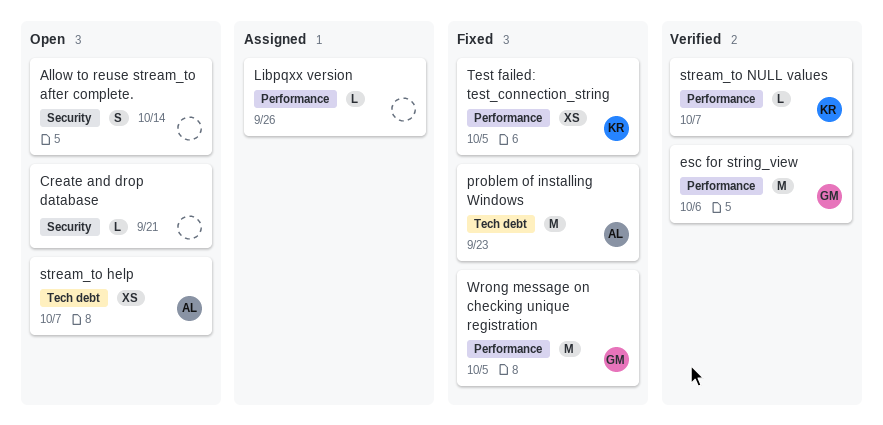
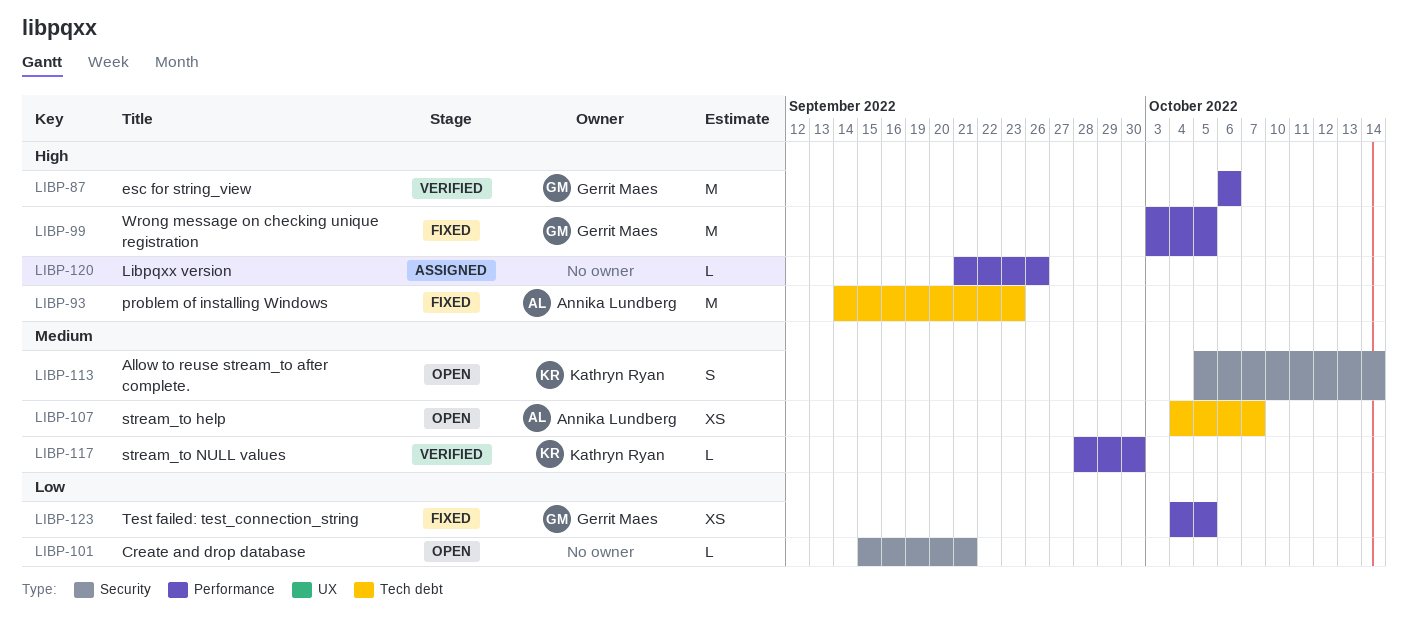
Allow to reuse stream_to after complete., owner: none -> Kathryn Ryan
stream_to NULL values, due: Oct 7 -> Sep 30
Test failed: test_connection_string, owner: Kathryn Ryan -> Gerrit Maes

